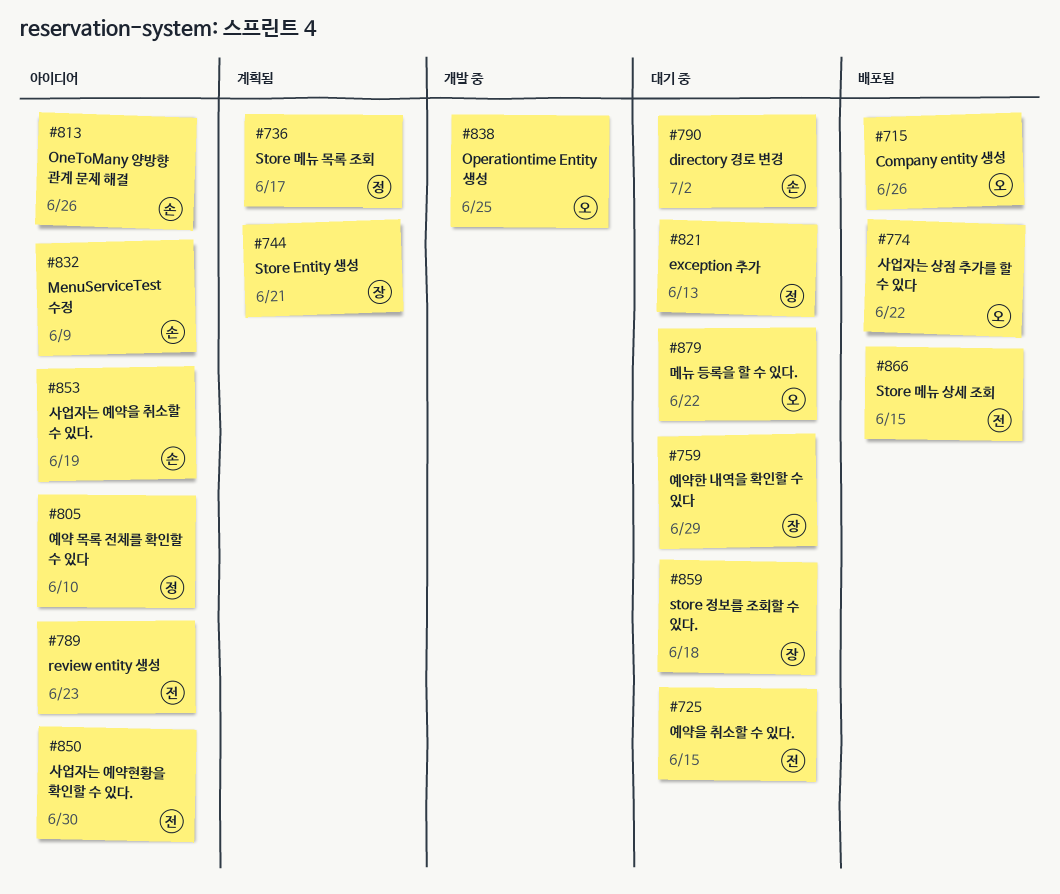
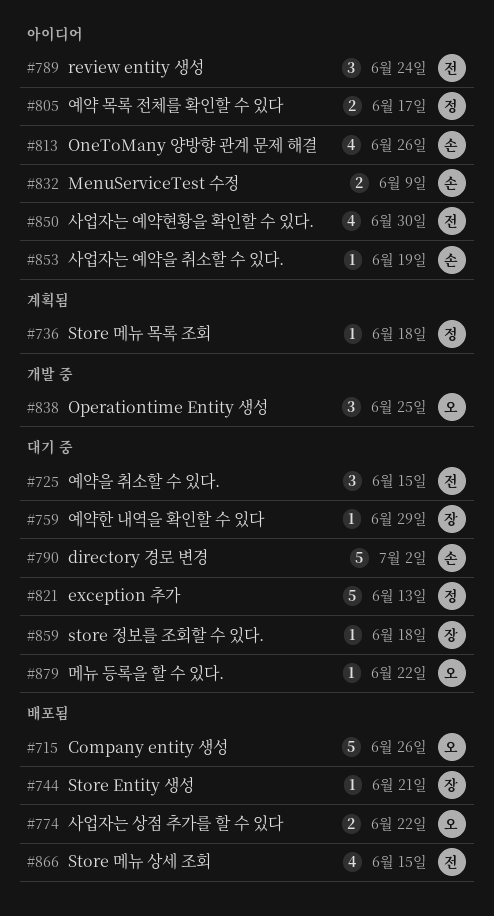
#736, due: Jun 17 -> Jun 18
#744, status: 계획됨 -> 배포됨
#789, due: Jun 23 -> Jun 24
#805, due: Jun 10 -> Jun 17

